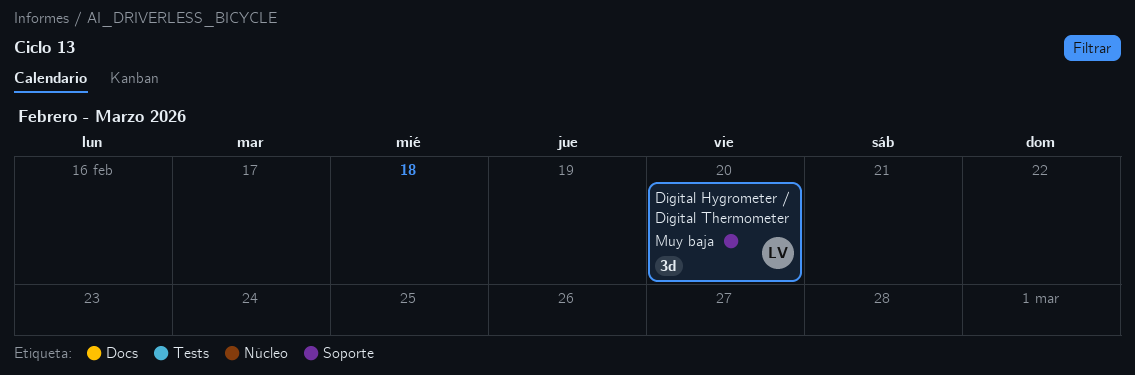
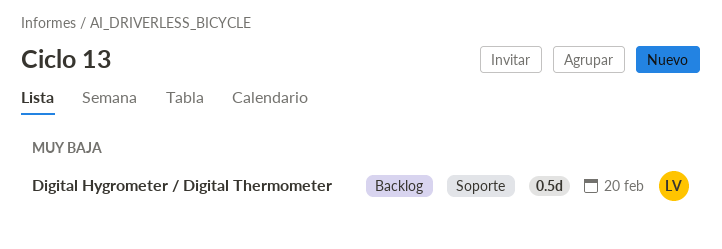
Digital Hygrometer / Digital Thermometer, estimate: 3d -> 0.5d

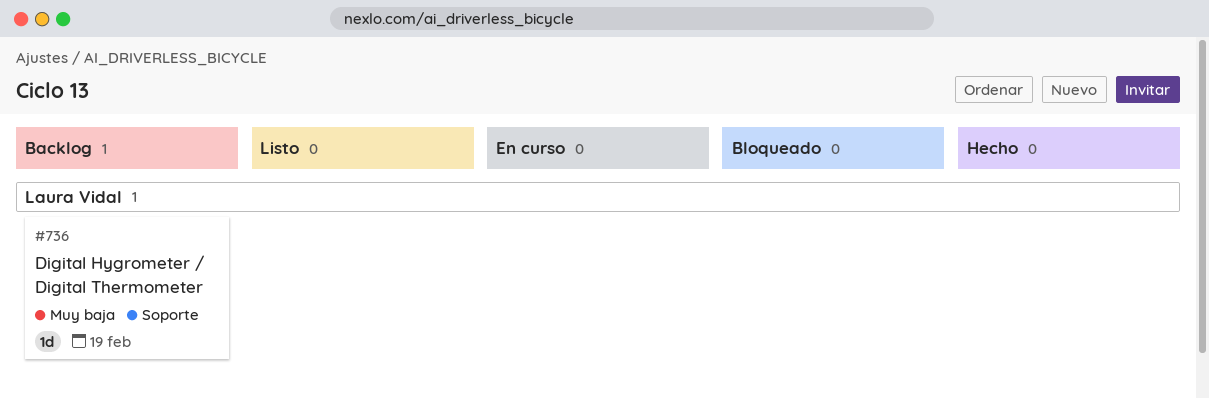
Digital Hygrometer / Digital Thermometer, estimate: 0.5d -> 1d
Digital Hygrometer / Digital Thermometer, due: Feb 20 -> Feb 19

